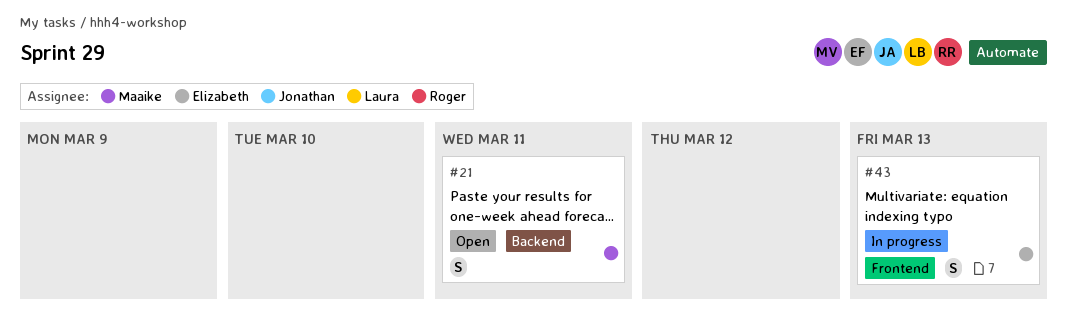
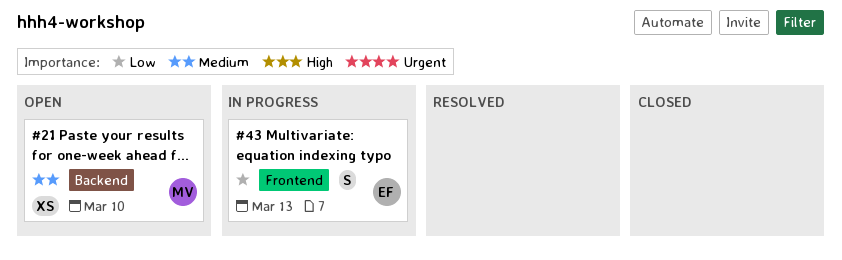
#21, estimate: S -> XS
#21, due: Mar 11 -> Mar 10

